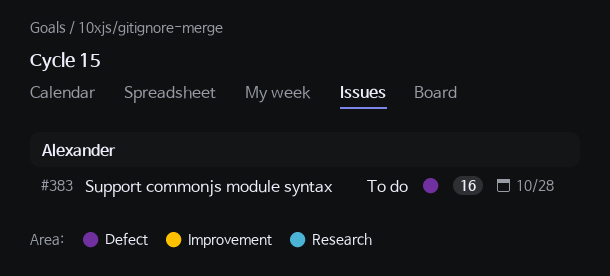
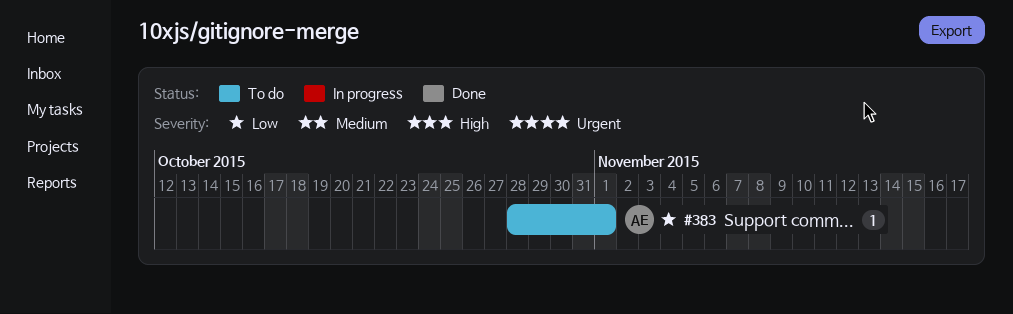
#383, estimate: 16 -> 1
#383, due: Oct 28 -> Nov 1

